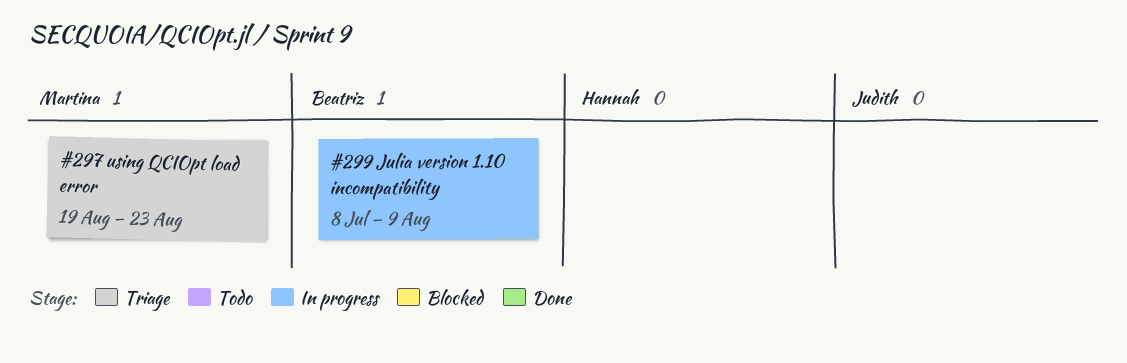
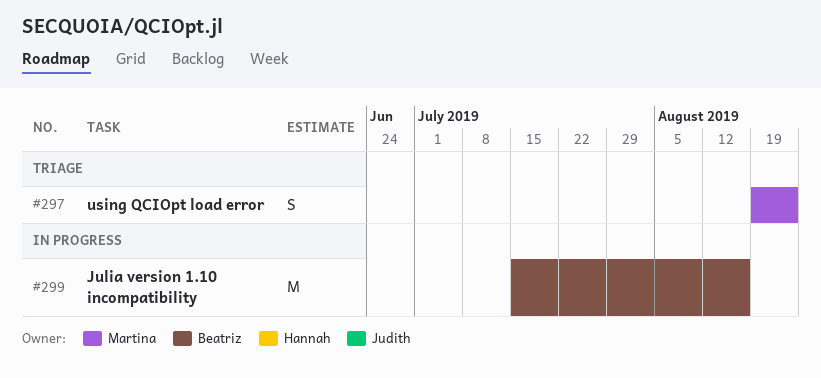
#299, start: Jul 8 -> Jul 15
#299, due: Aug 9 -> Aug 16

